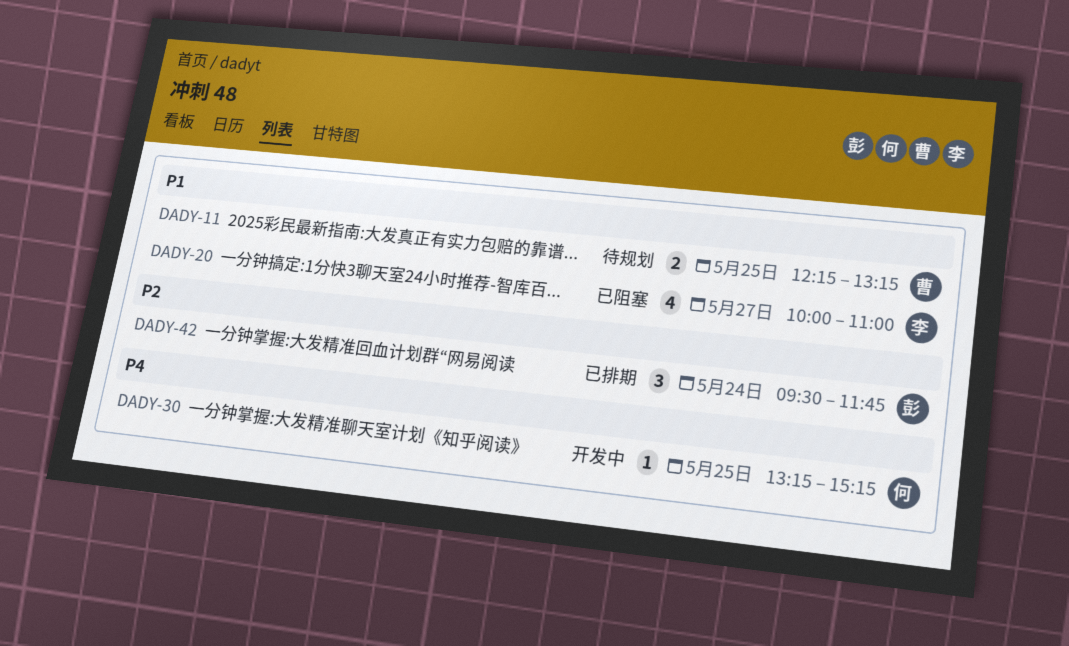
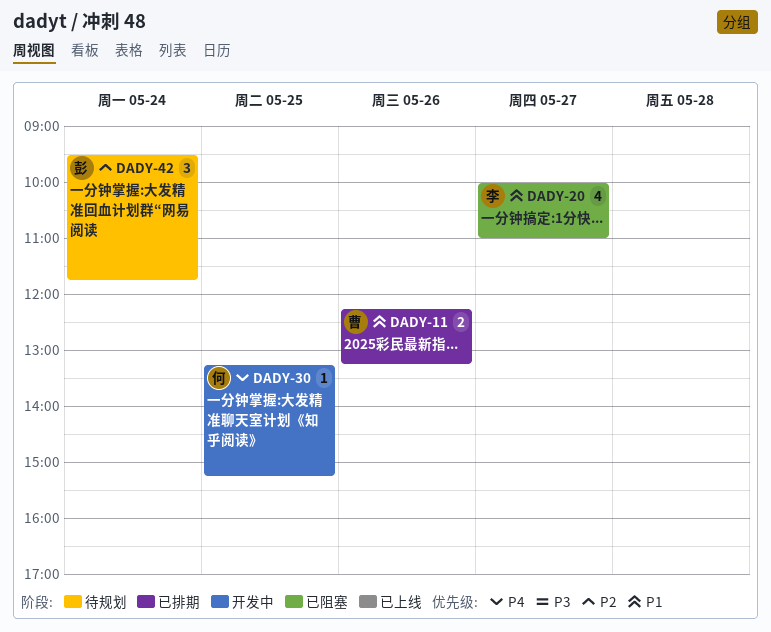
DADY-11, status: 待规划 -> 已排期
DADY-11, day: May 25 -> May 26
DADY-42, status: 已排期 -> 待规划

